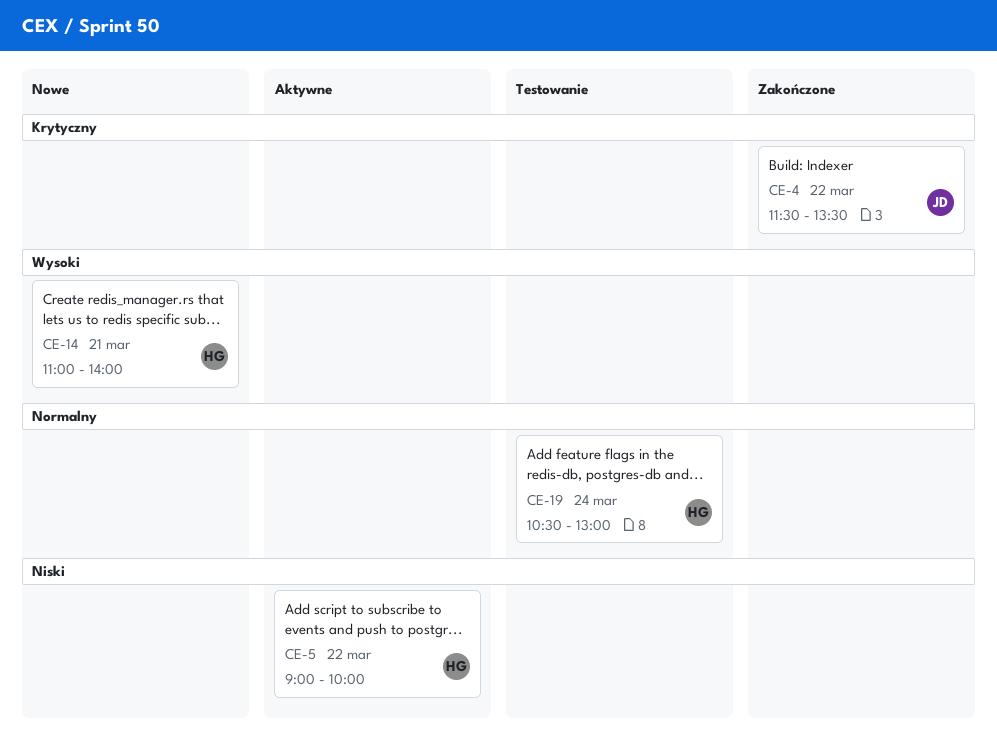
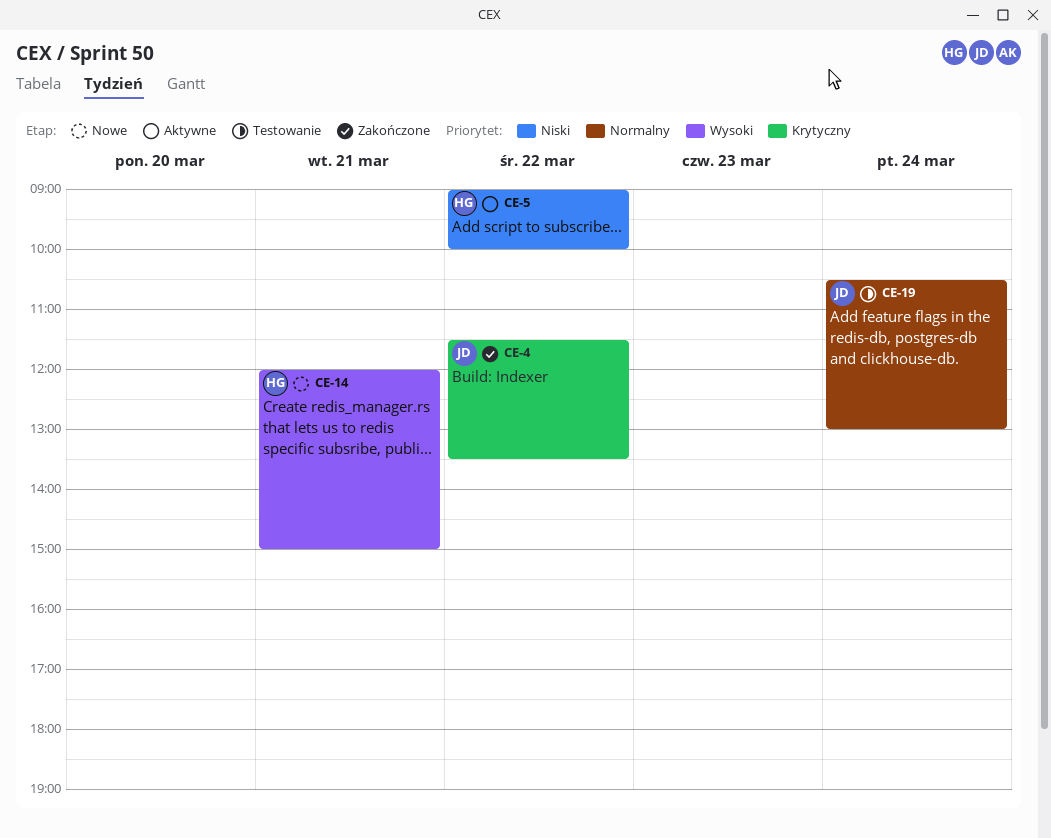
CE-14, begins: 11:00 -> 12:00
CE-14, ends: 14:00 -> 15:00
CE-19, owner: HG -> JD

